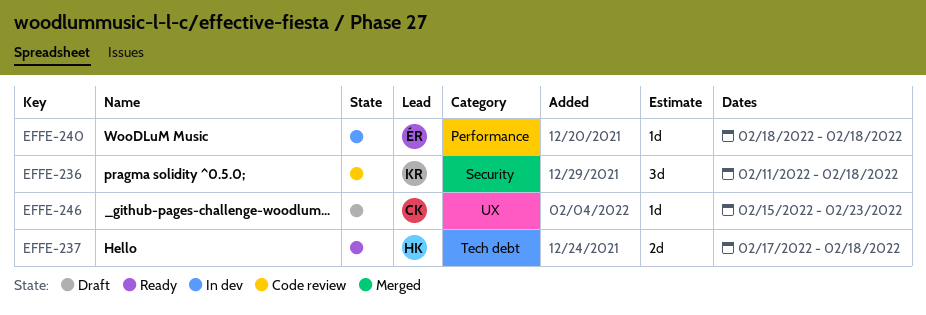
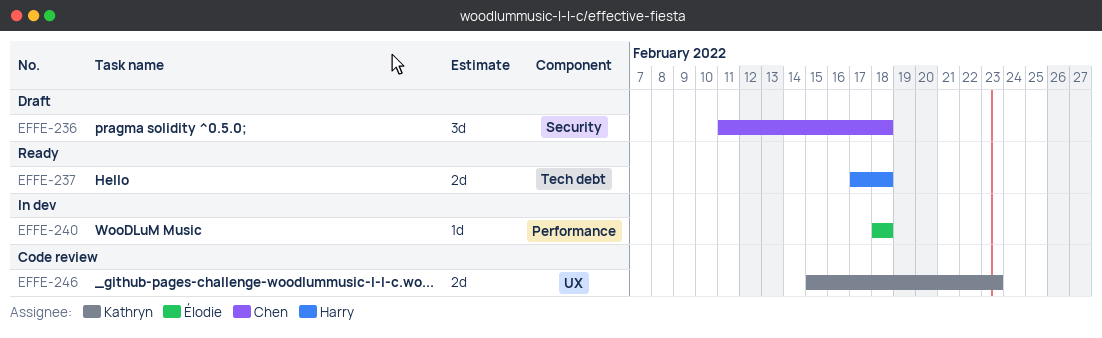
EFFE-236, status: Code review -> Draft
EFFE-236, owner: Kathryn -> Chen
EFFE-246, status: Draft -> Code review
EFFE-246, owner: Chen -> Kathryn
EFFE-246, estimate: 1d -> 2d

